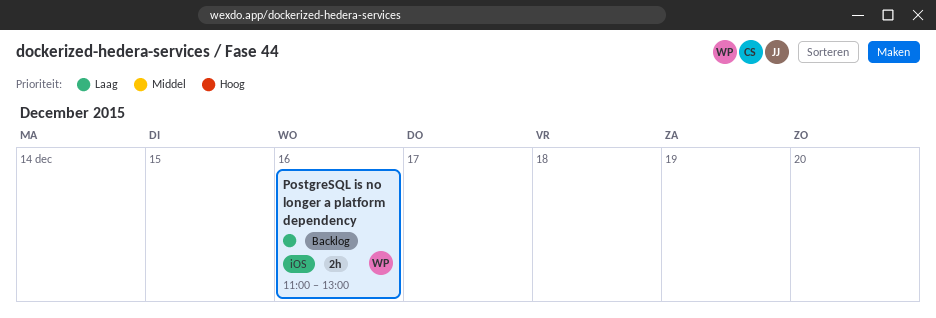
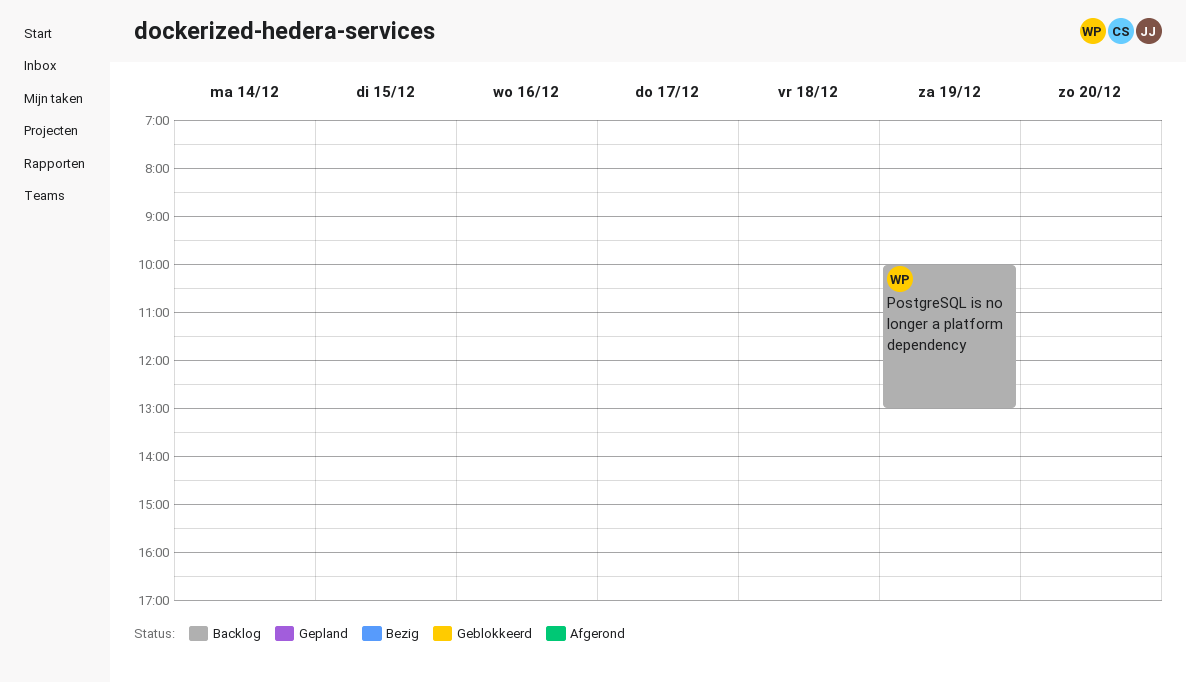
PostgreSQL is no longer a platform dependency, day: Dec 16 -> Dec 19
PostgreSQL is no longer a platform dependency, begins: 11:00 -> 10:00

